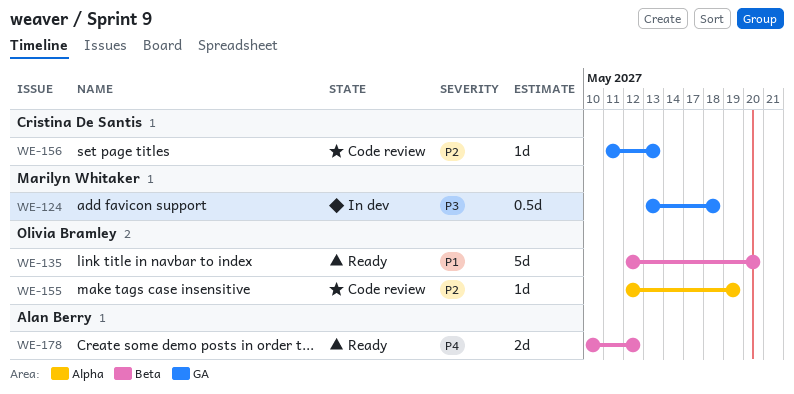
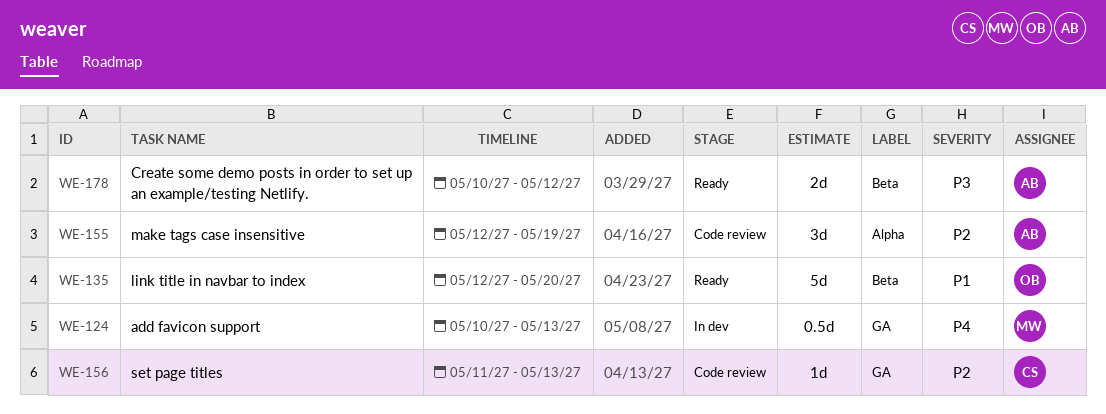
WE-124, priority: P3 -> P4
WE-124, start: May 13 -> May 10
WE-124, due: May 18 -> May 13
WE-155, owner: Olivia Bramley -> Alan Berry
WE-155, estimate: 1d -> 3d
WE-178, priority: P4 -> P3

